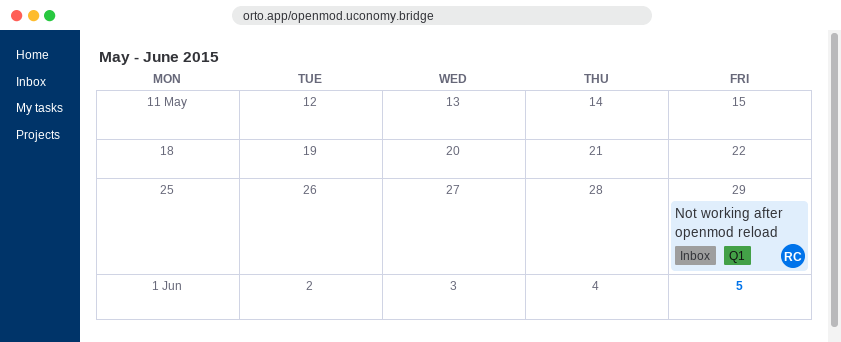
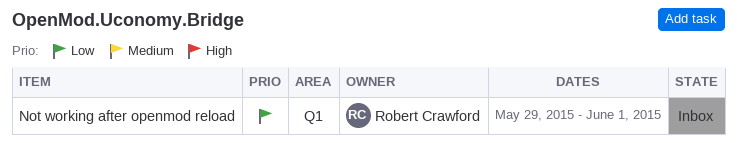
Not working after openmod reload, due: May 29 -> Jun 1

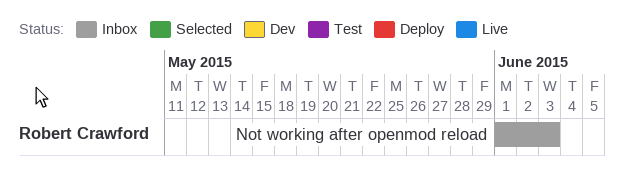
Not working after openmod reload, start: May 29 -> Jun 1
Not working after openmod reload, due: Jun 1 -> Jun 3

